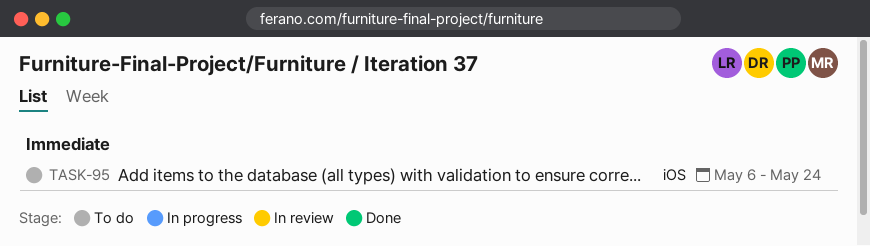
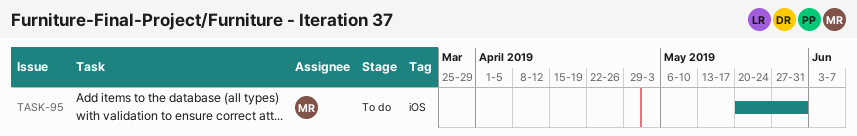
TASK-95, start: May 6 -> May 20
TASK-95, due: May 24 -> May 31

